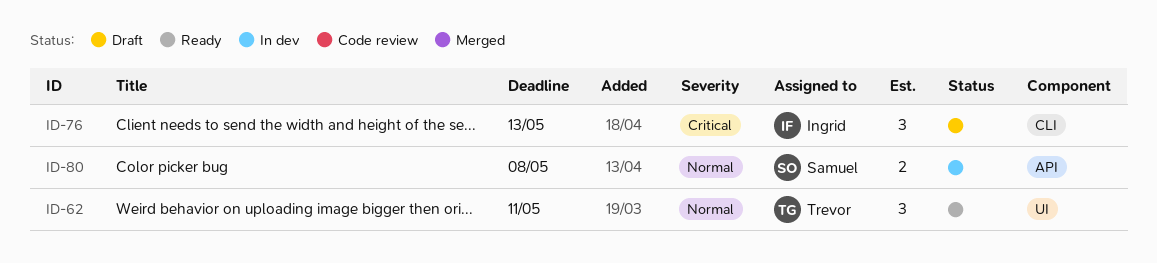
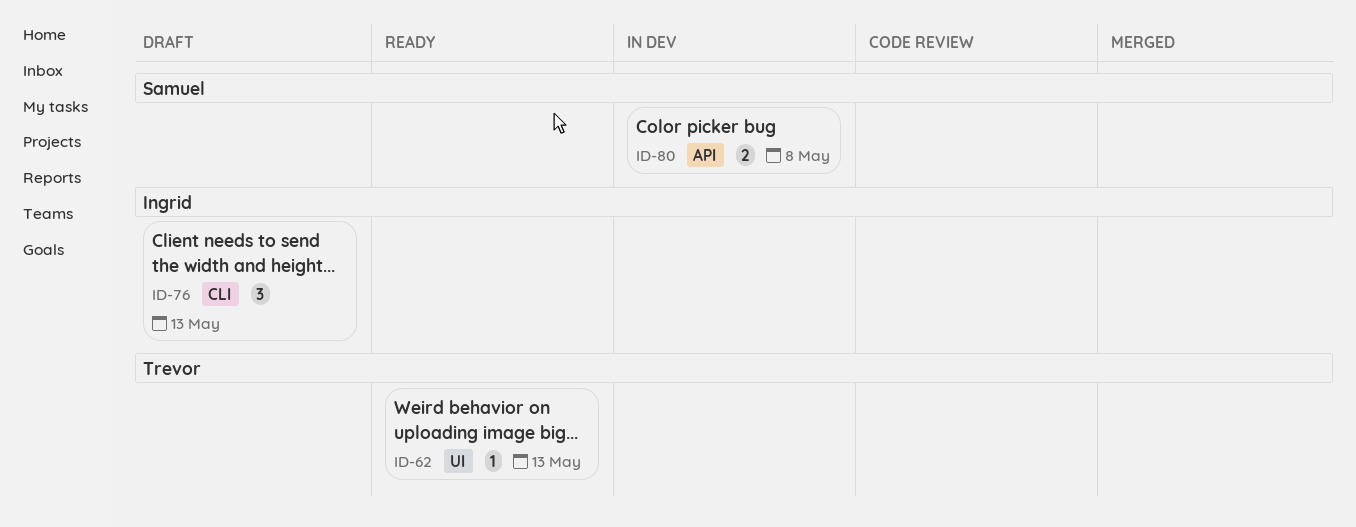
ID-62, estimate: 3 -> 1
ID-62, due: May 11 -> May 13

